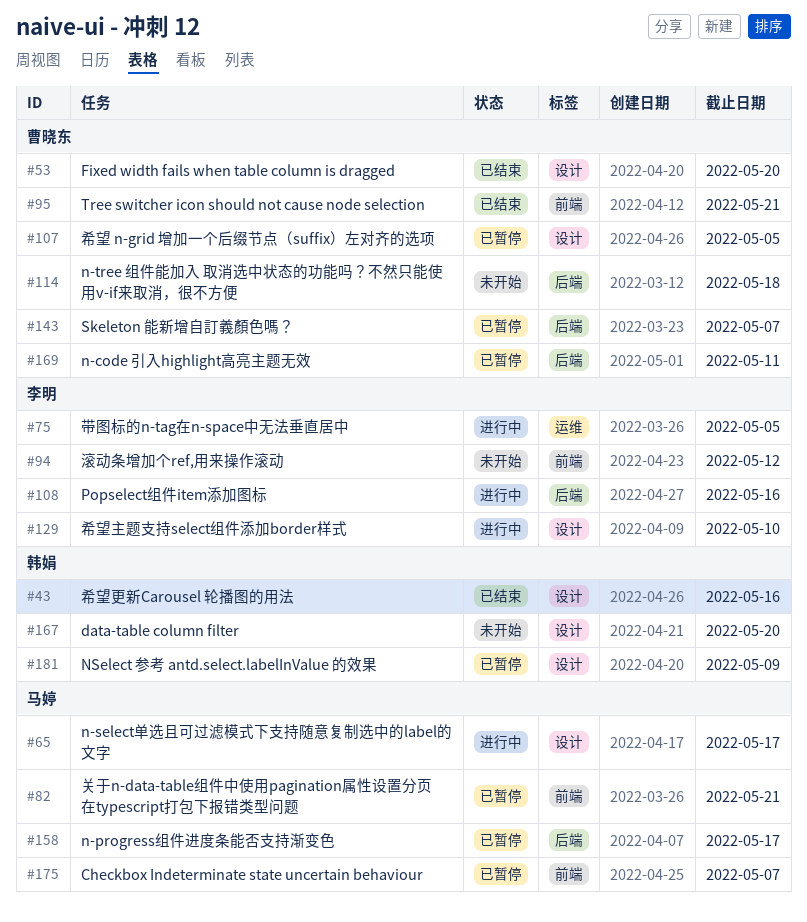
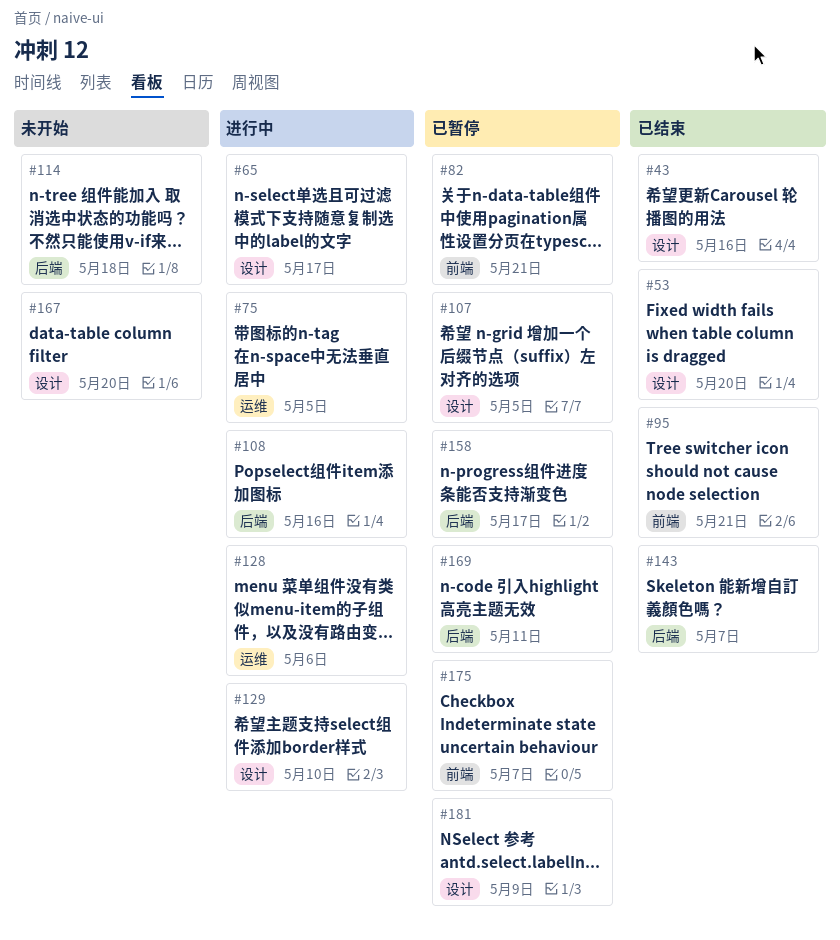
#94: present -> none
#128: none -> present
#143, status: 已暂停 -> 已结束

